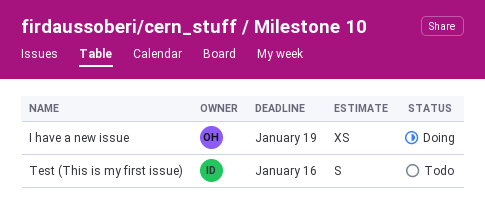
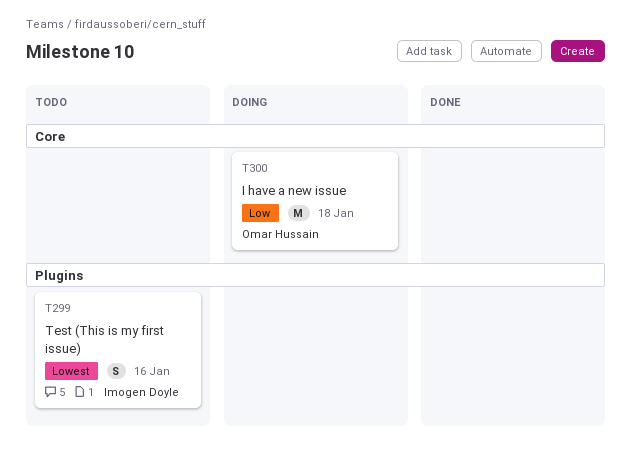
I have a new issue, estimate: XS -> M
I have a new issue, due: Jan 19 -> Jan 18

